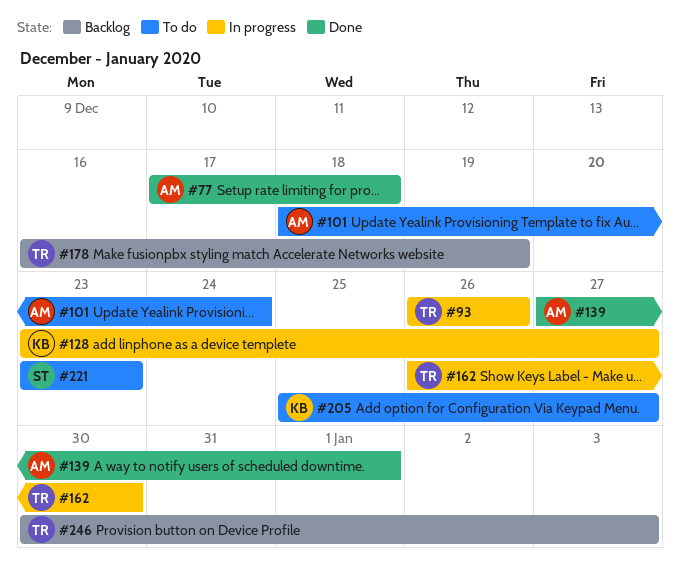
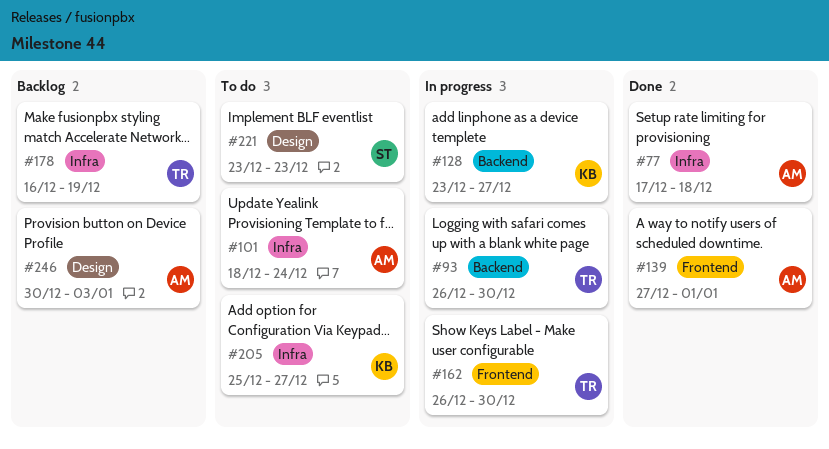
#93, due: Dec 26 -> Dec 30
#246, owner: TR -> AM

